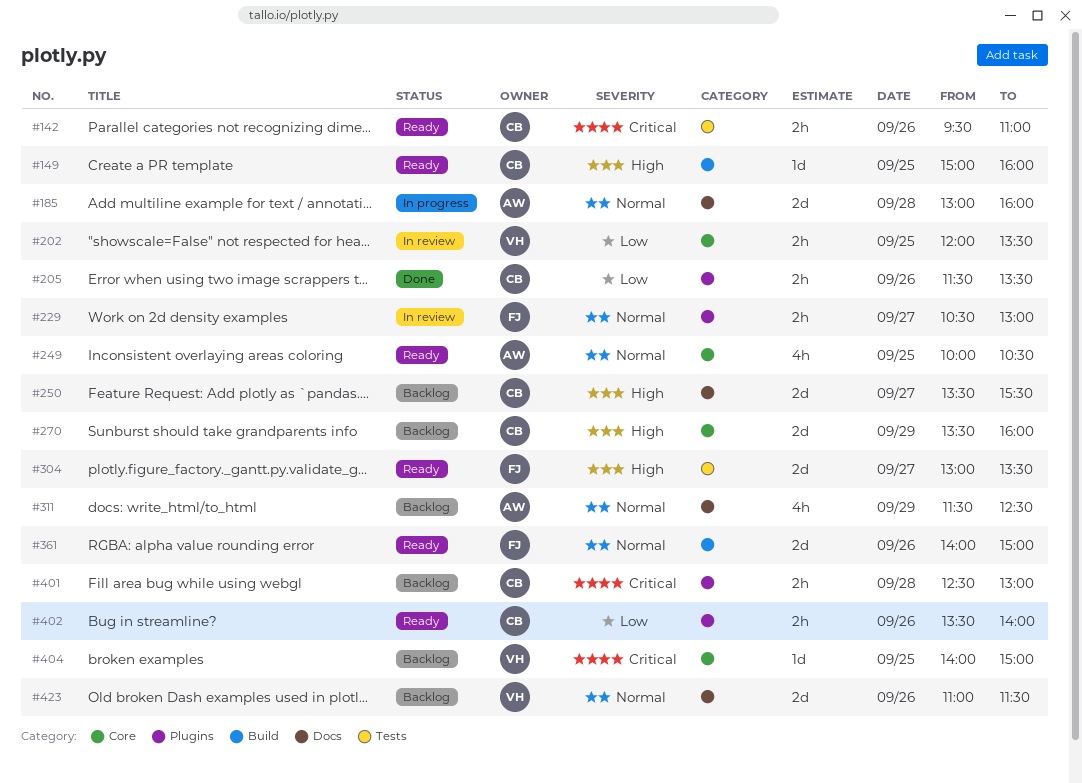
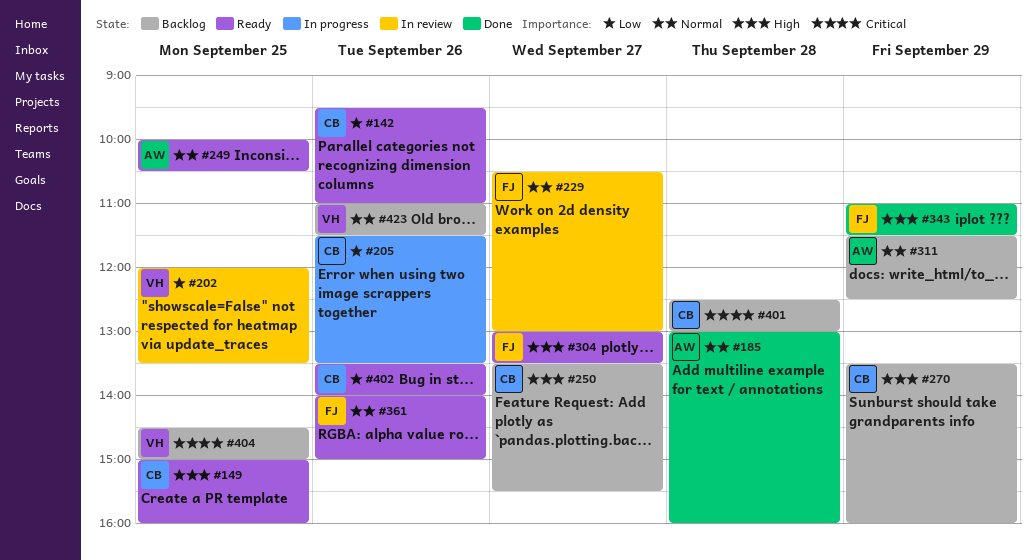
#142, priority: Critical -> Low
#185, status: In progress -> Done
#205, status: Done -> In progress
#343: none -> present
#404, begins: 14:00 -> 14:30

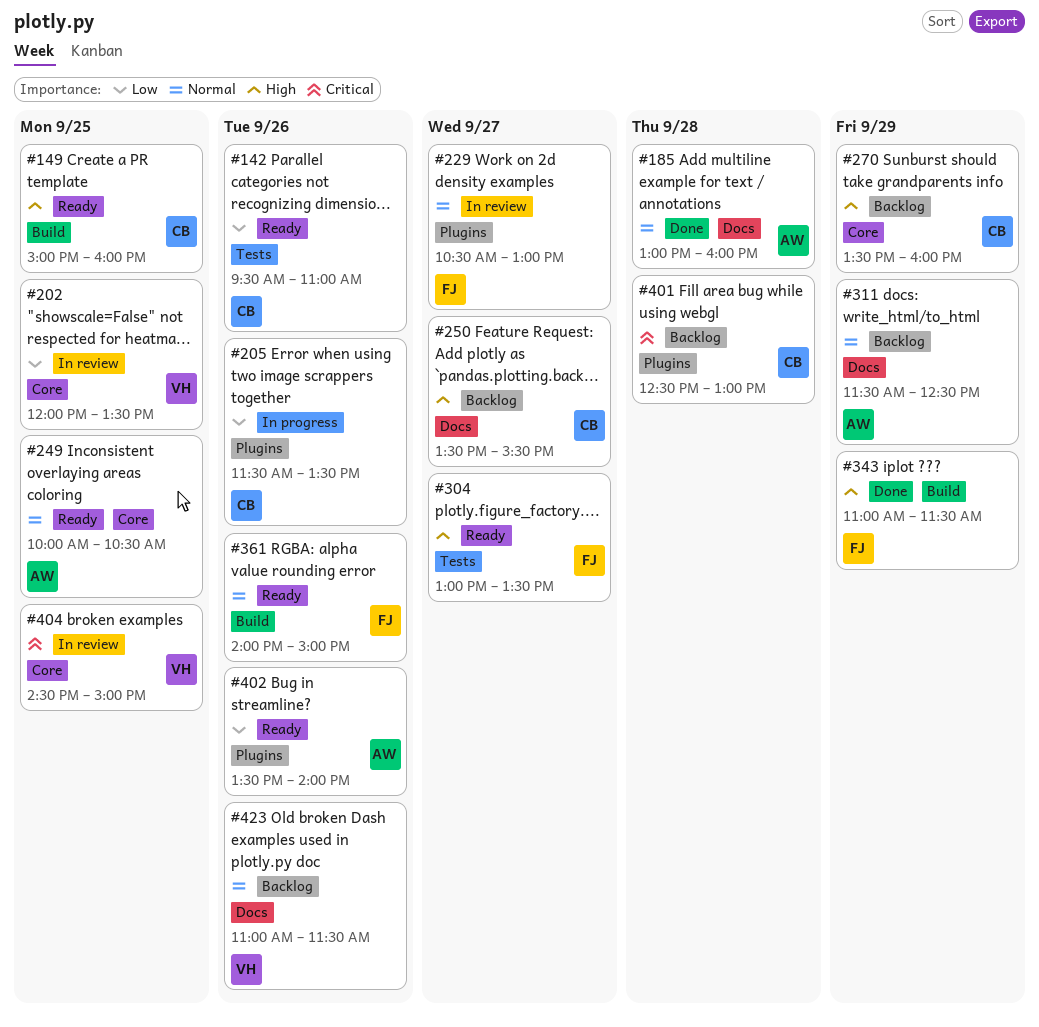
#402, owner: CB -> AW
#404, status: Backlog -> In review

